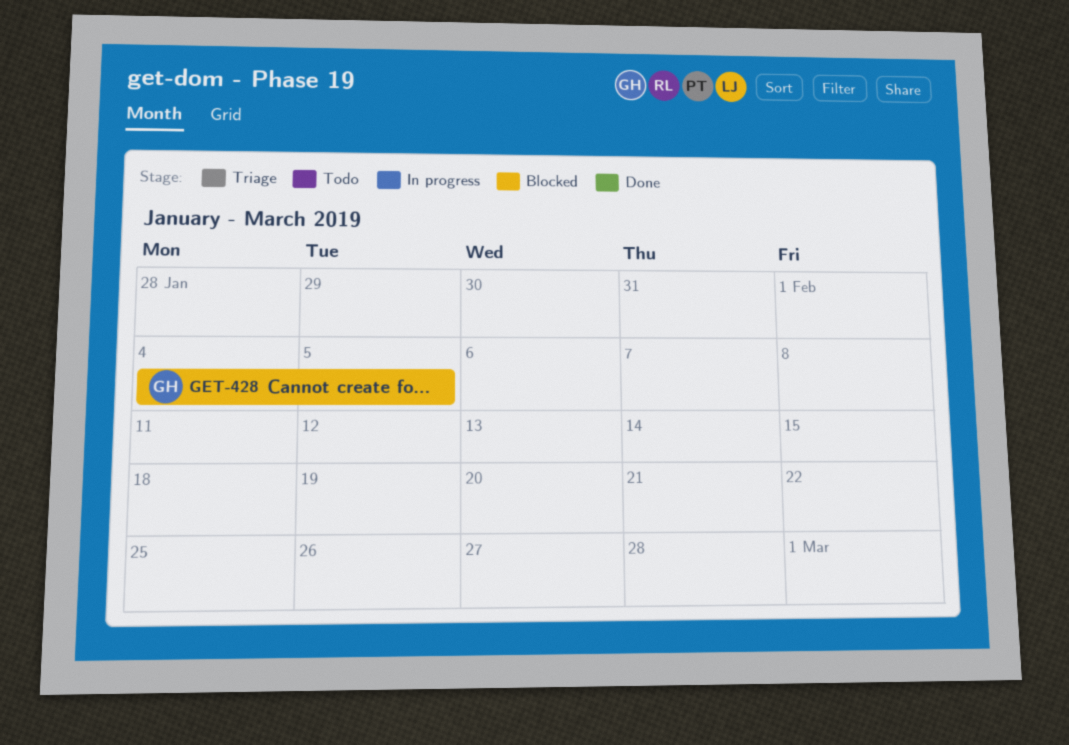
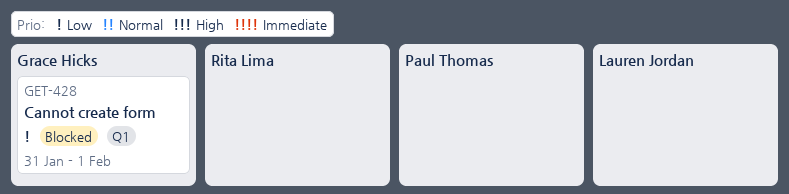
GET-428, start: Feb 4 -> Jan 31
GET-428, due: Feb 5 -> Feb 1

